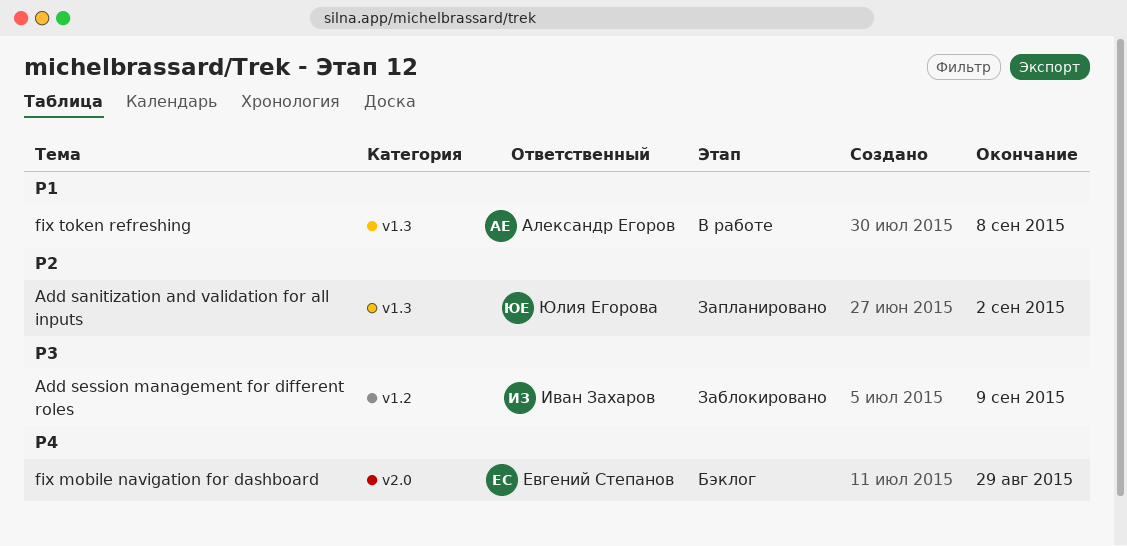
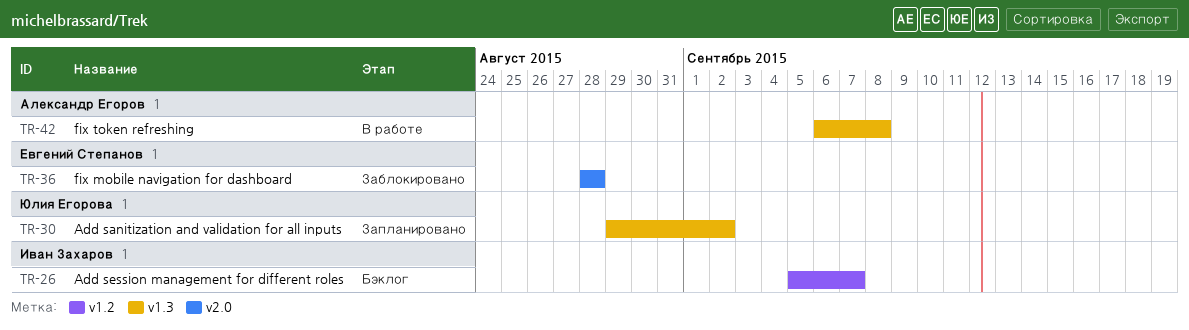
Add session management for different roles, status: Заблокировано -> Бэклог
Add session management for different roles, due: Sep 9 -> Sep 7
fix mobile navigation for dashboard, status: Бэклог -> Заблокировано
fix mobile navigation for dashboard, due: Aug 29 -> Aug 28

